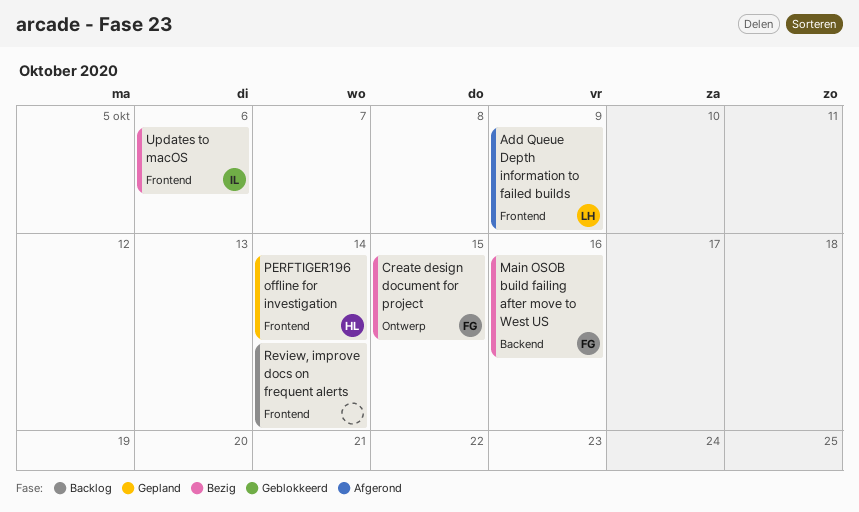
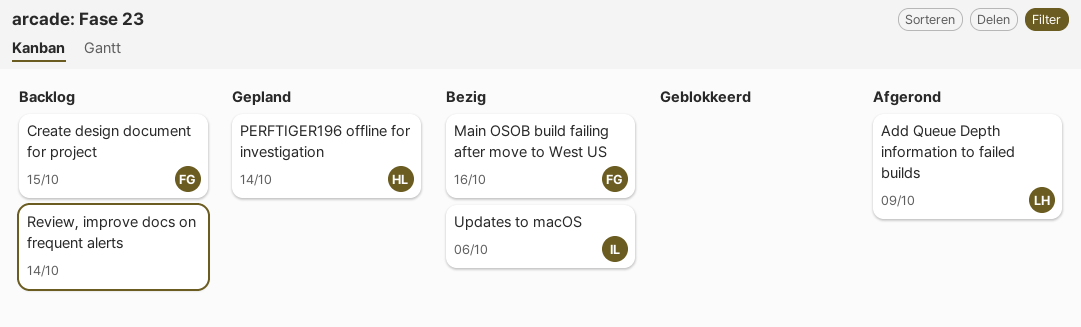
Create design document for project, status: Bezig -> Backlog

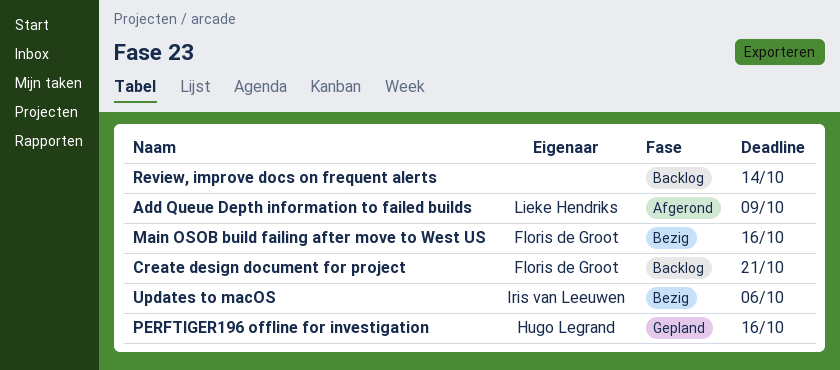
Create design document for project, due: Oct 15 -> Oct 21
PERFTIGER196 offline for investigation, due: Oct 14 -> Oct 16

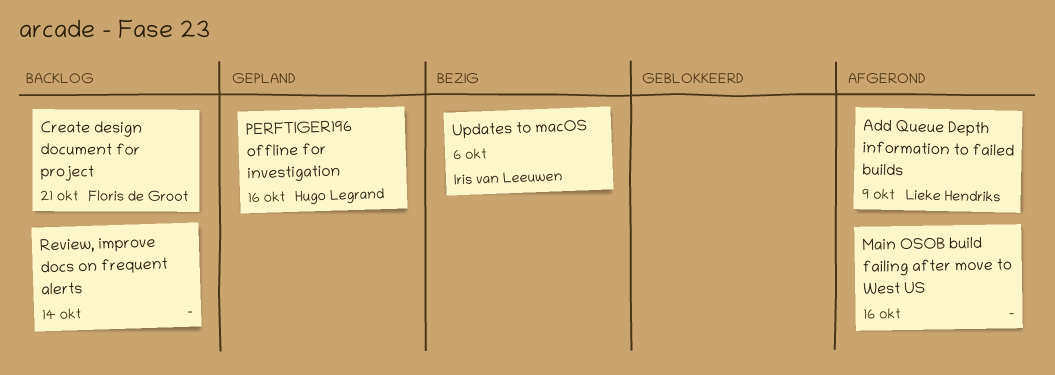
Main OSOB build failing after move to West US, status: Bezig -> Afgerond
Main OSOB build failing after move to West US, owner: Floris de Groot -> none

